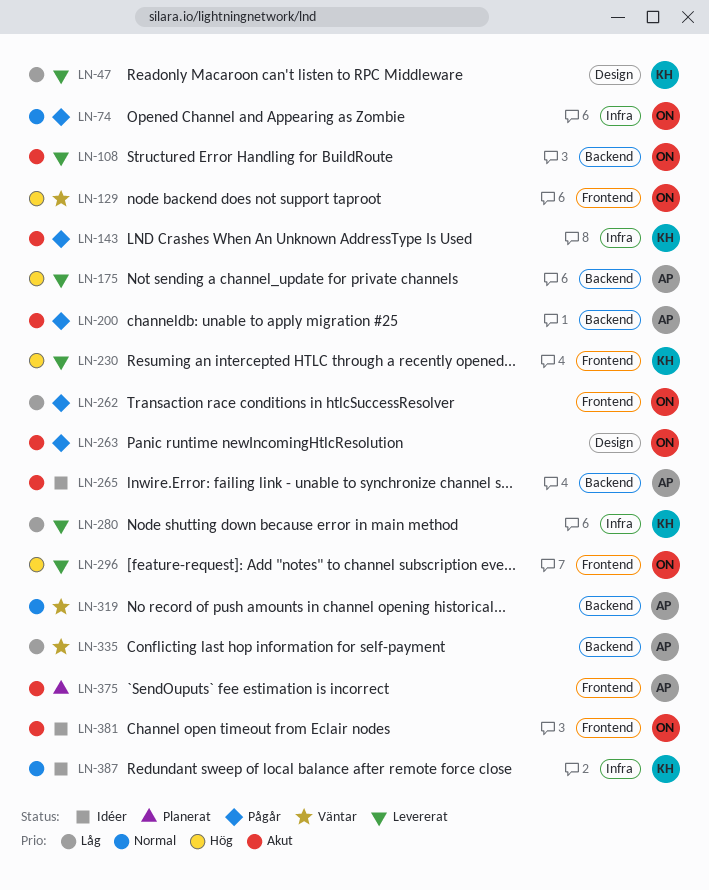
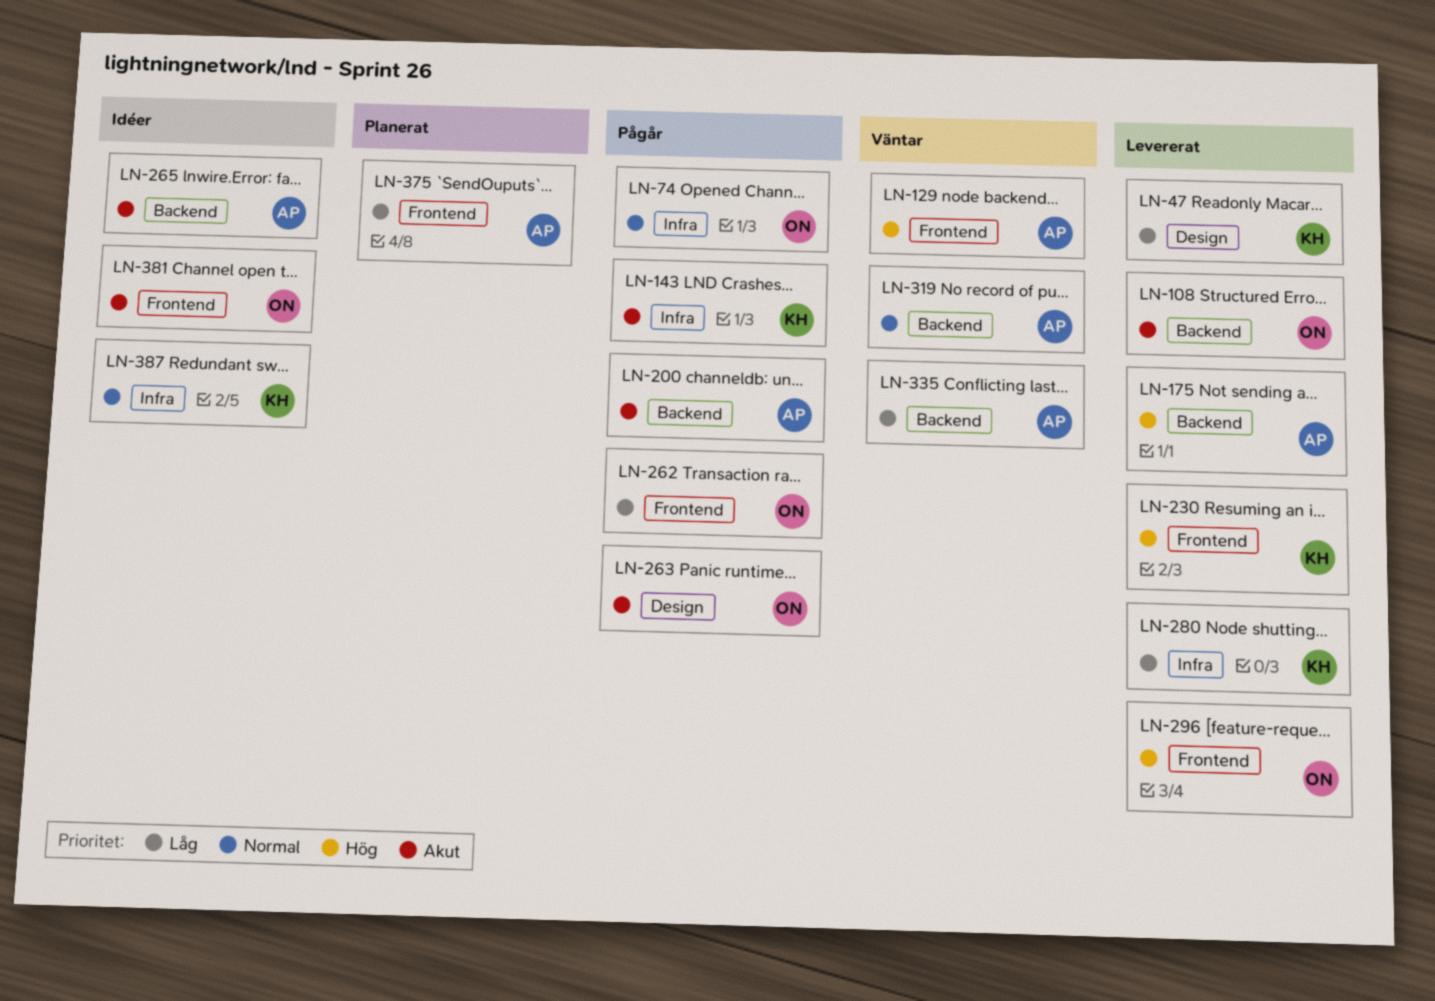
LN-129, owner: ON -> AP
LN-375, priority: Akut -> Låg

